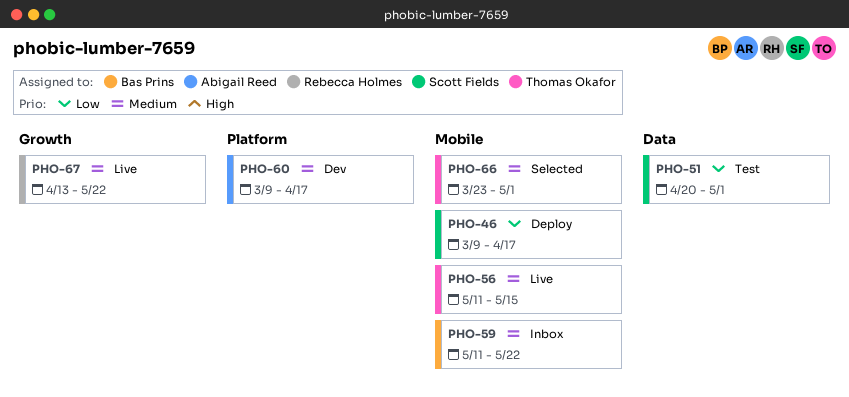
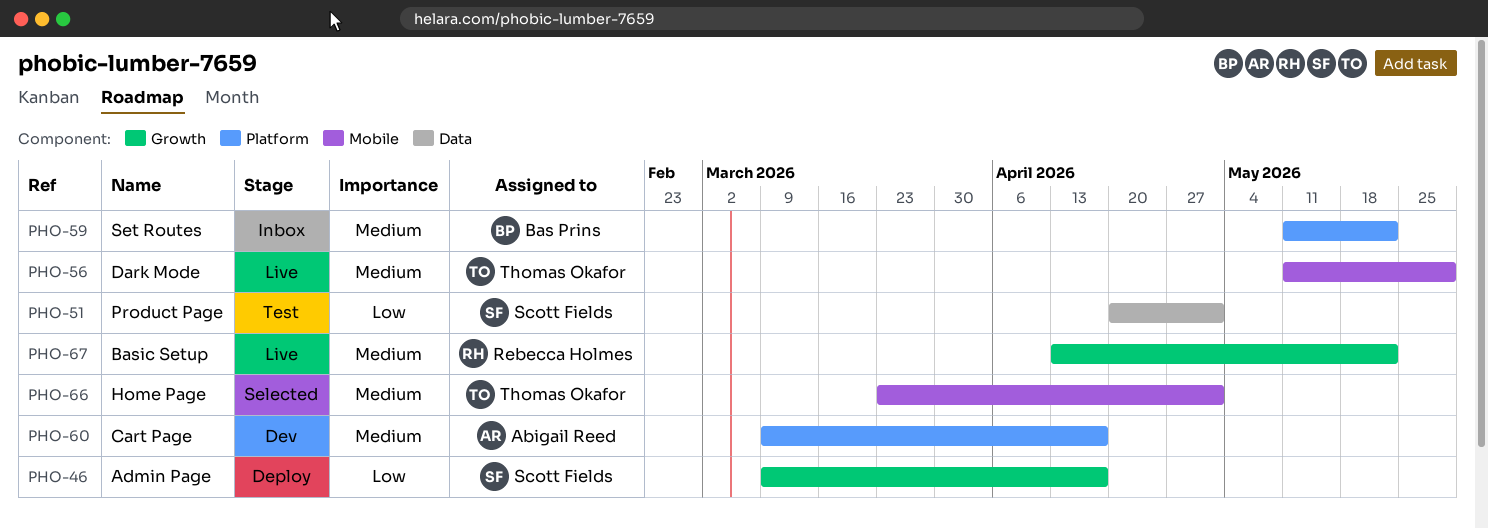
PHO-46, label: Mobile -> Growth
PHO-56, due: May 15 -> May 29
PHO-59, label: Mobile -> Platform

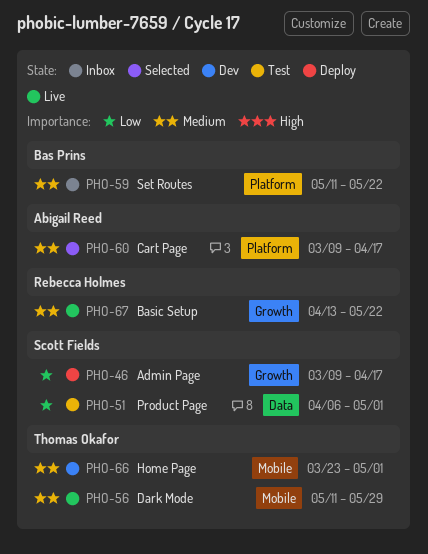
PHO-51, start: Apr 20 -> Apr 6
PHO-60, status: Dev -> Selected
PHO-66, status: Selected -> Dev

